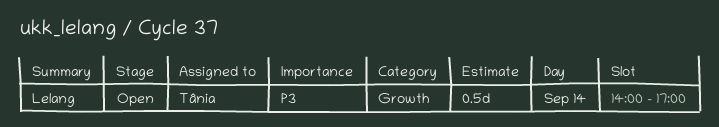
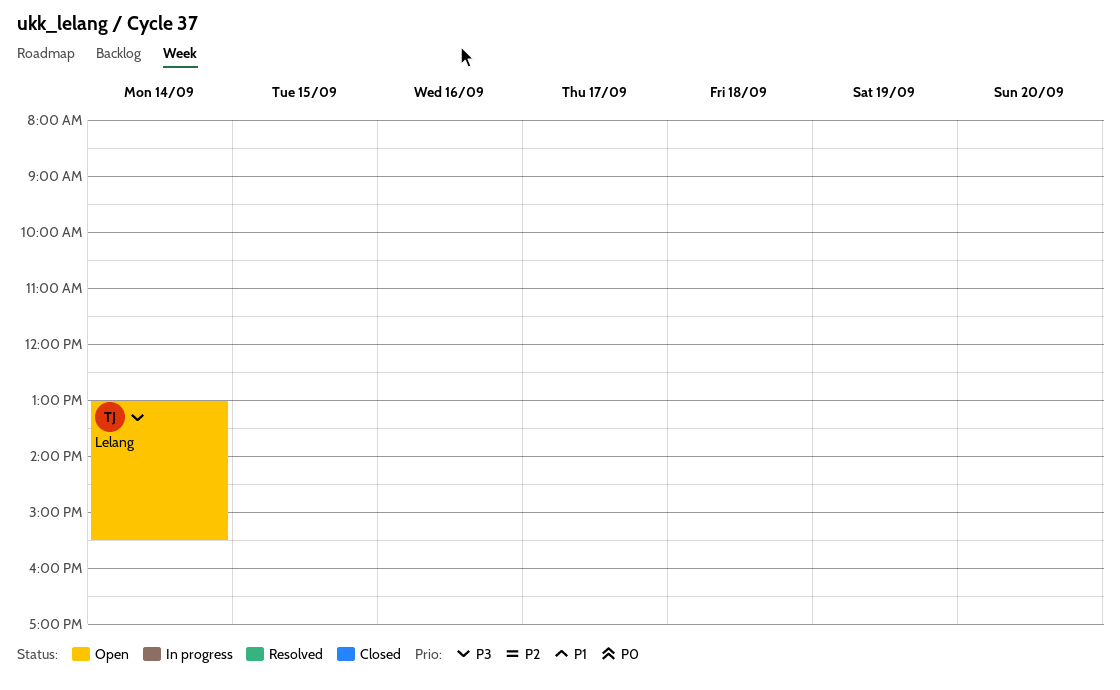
Lelang, begins: 14:00 -> 13:00
Lelang, ends: 17:00 -> 15:30

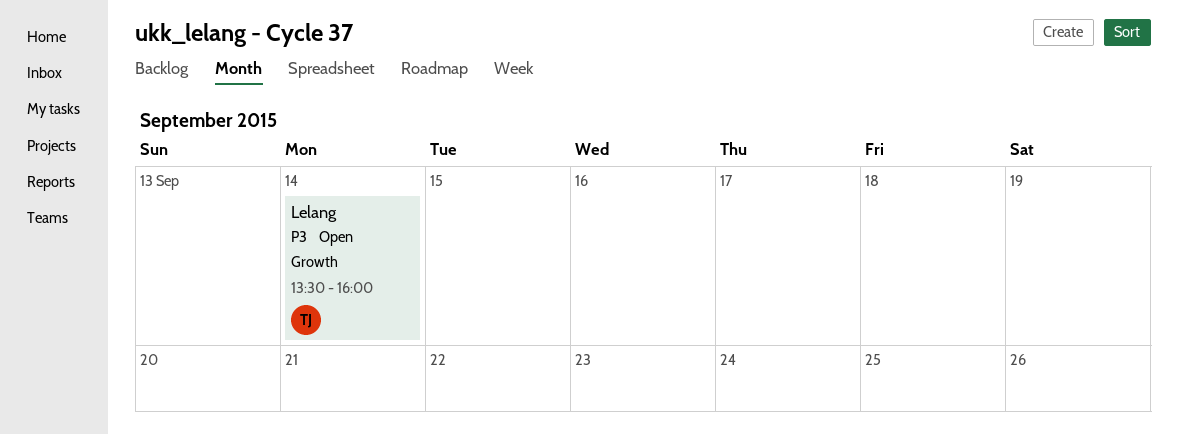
Lelang, begins: 13:00 -> 13:30
Lelang, ends: 15:30 -> 16:00

